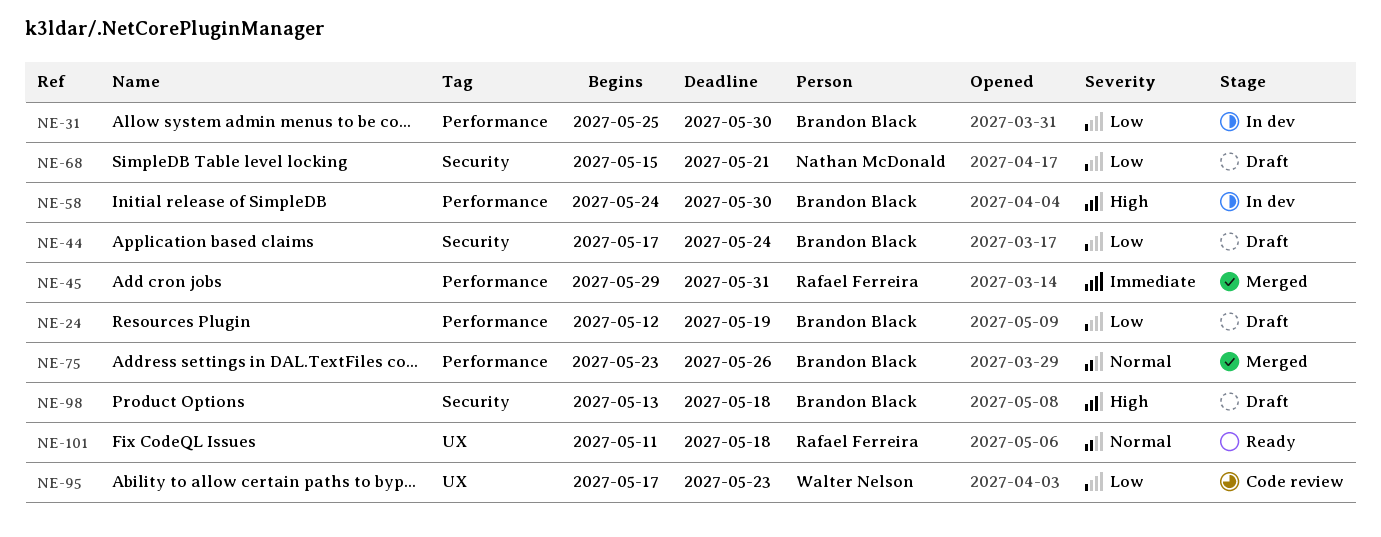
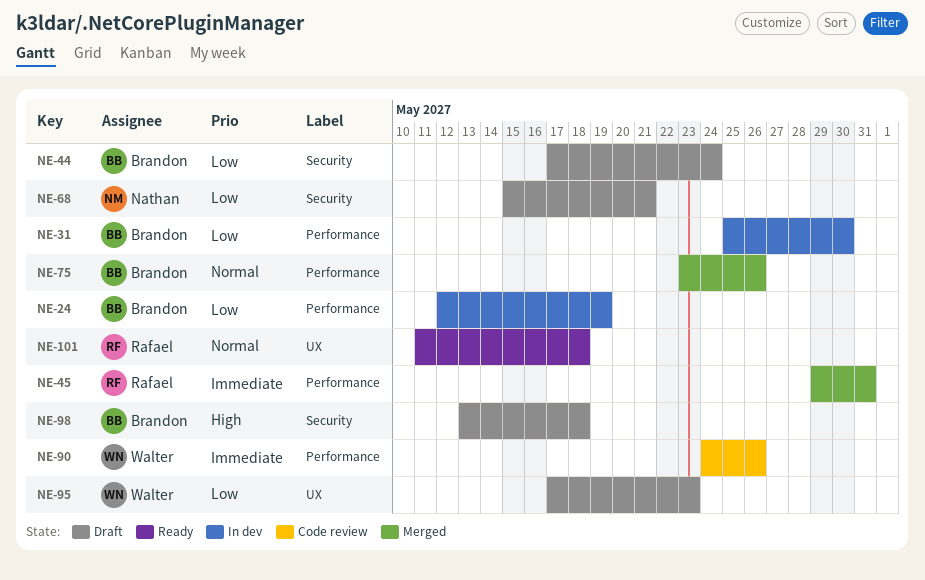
NE-24, status: Draft -> In dev
NE-58: present -> none
NE-90: none -> present
NE-95, status: Code review -> Draft

